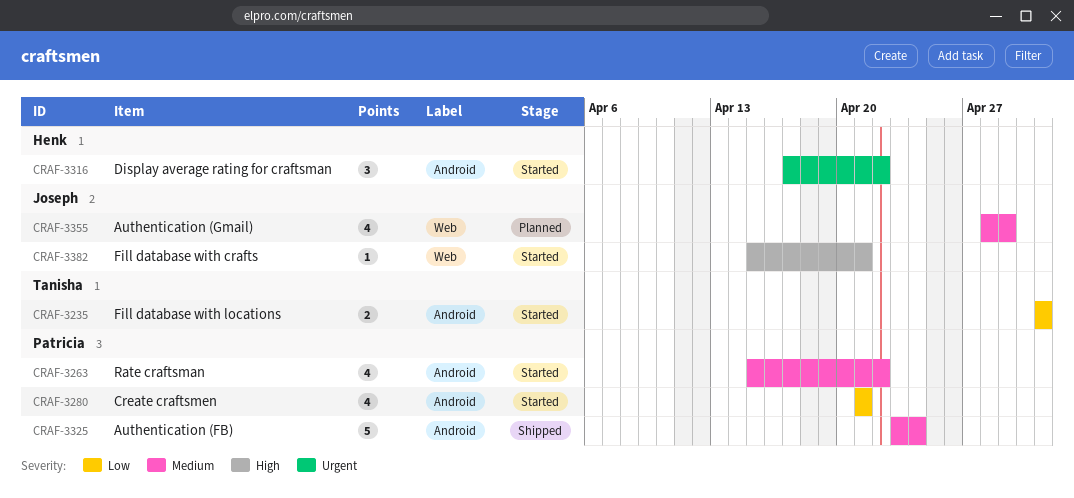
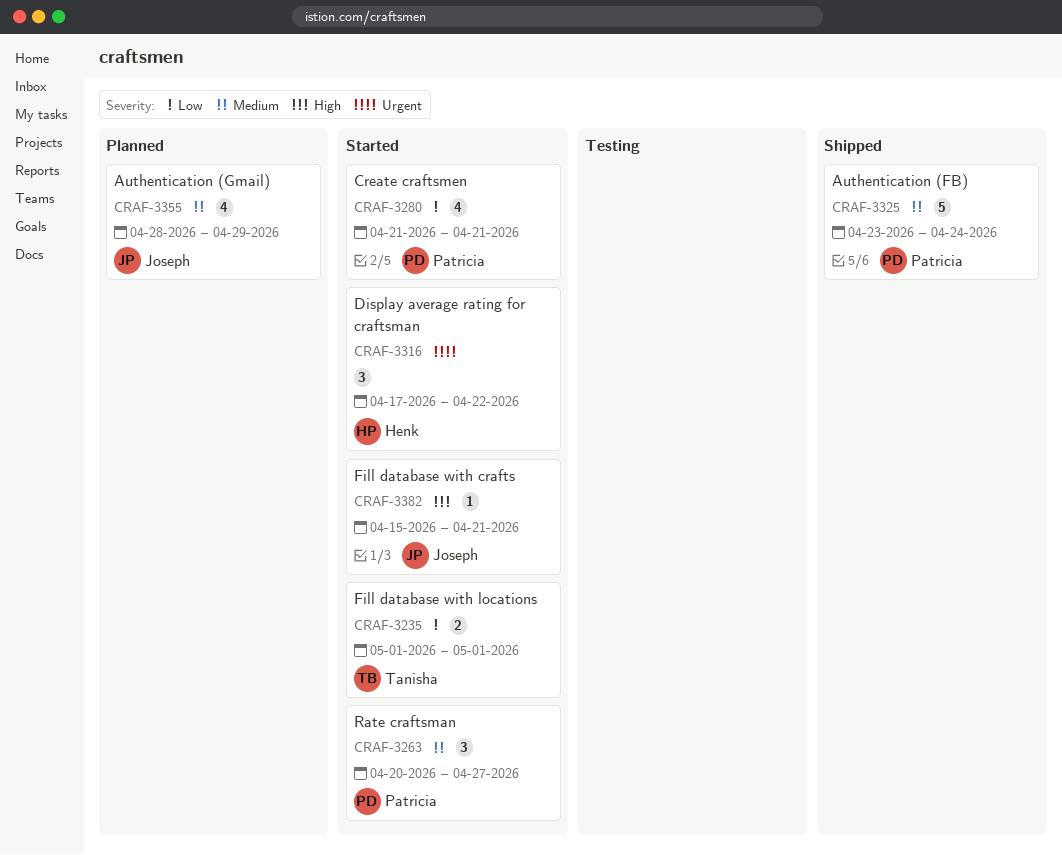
CRAF-3263, estimate: 4 -> 3
CRAF-3263, start: Apr 15 -> Apr 20
CRAF-3263, due: Apr 22 -> Apr 27

